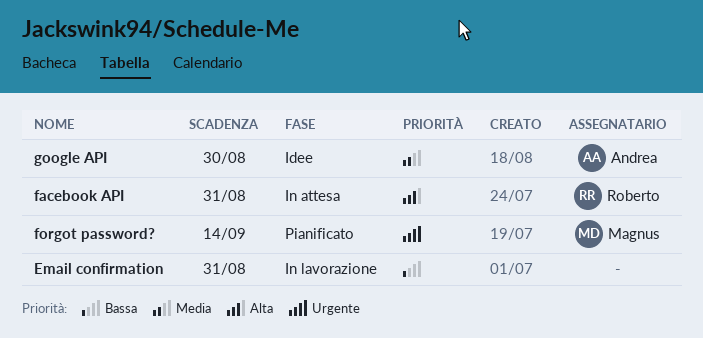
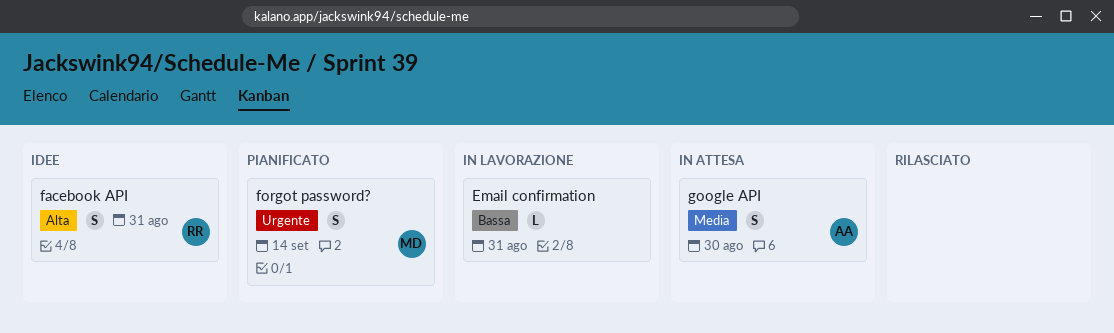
facebook API, status: In attesa -> Idee
google API, status: Idee -> In attesa

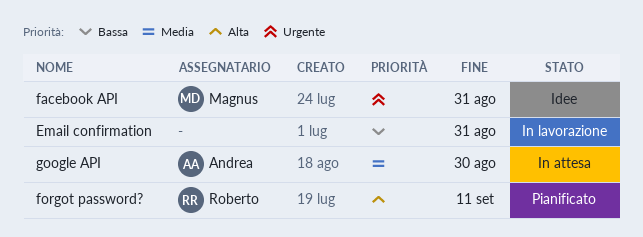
facebook API, owner: Roberto -> Magnus
facebook API, priority: Alta -> Urgente
forgot password?, owner: Magnus -> Roberto
forgot password?, priority: Urgente -> Alta
forgot password?, due: Sep 14 -> Sep 11

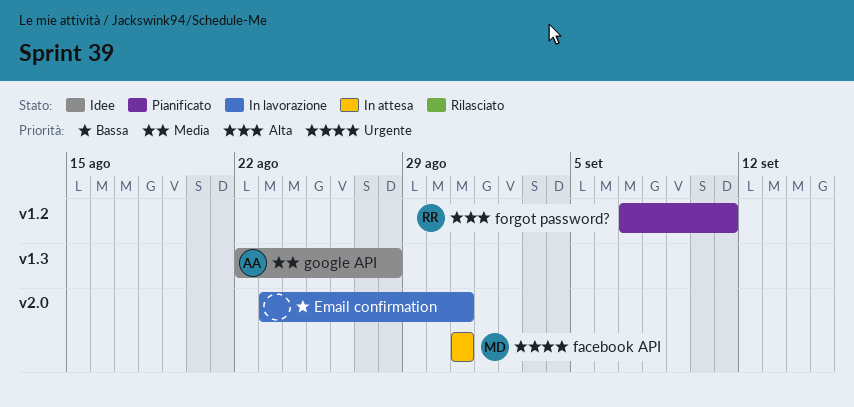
facebook API, status: Idee -> In attesa
google API, status: In attesa -> Idee
google API, due: Aug 30 -> Aug 28

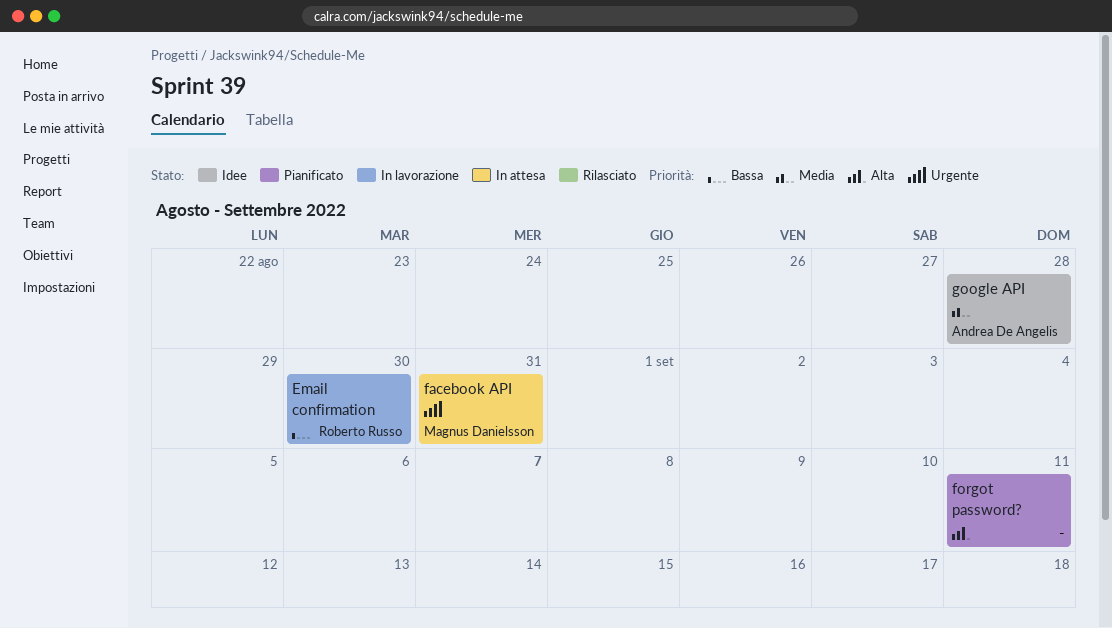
Email confirmation, owner: none -> Roberto Russo
Email confirmation, due: Aug 31 -> Aug 30
forgot password?, owner: Roberto Russo -> none

